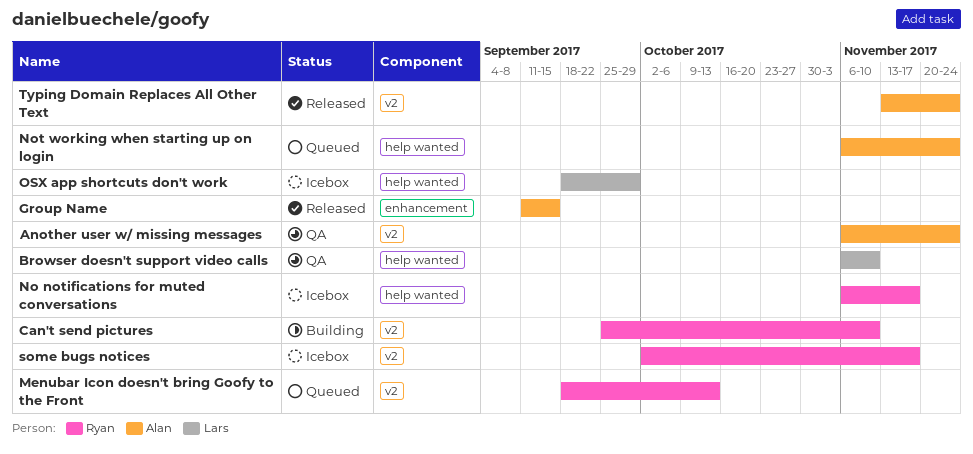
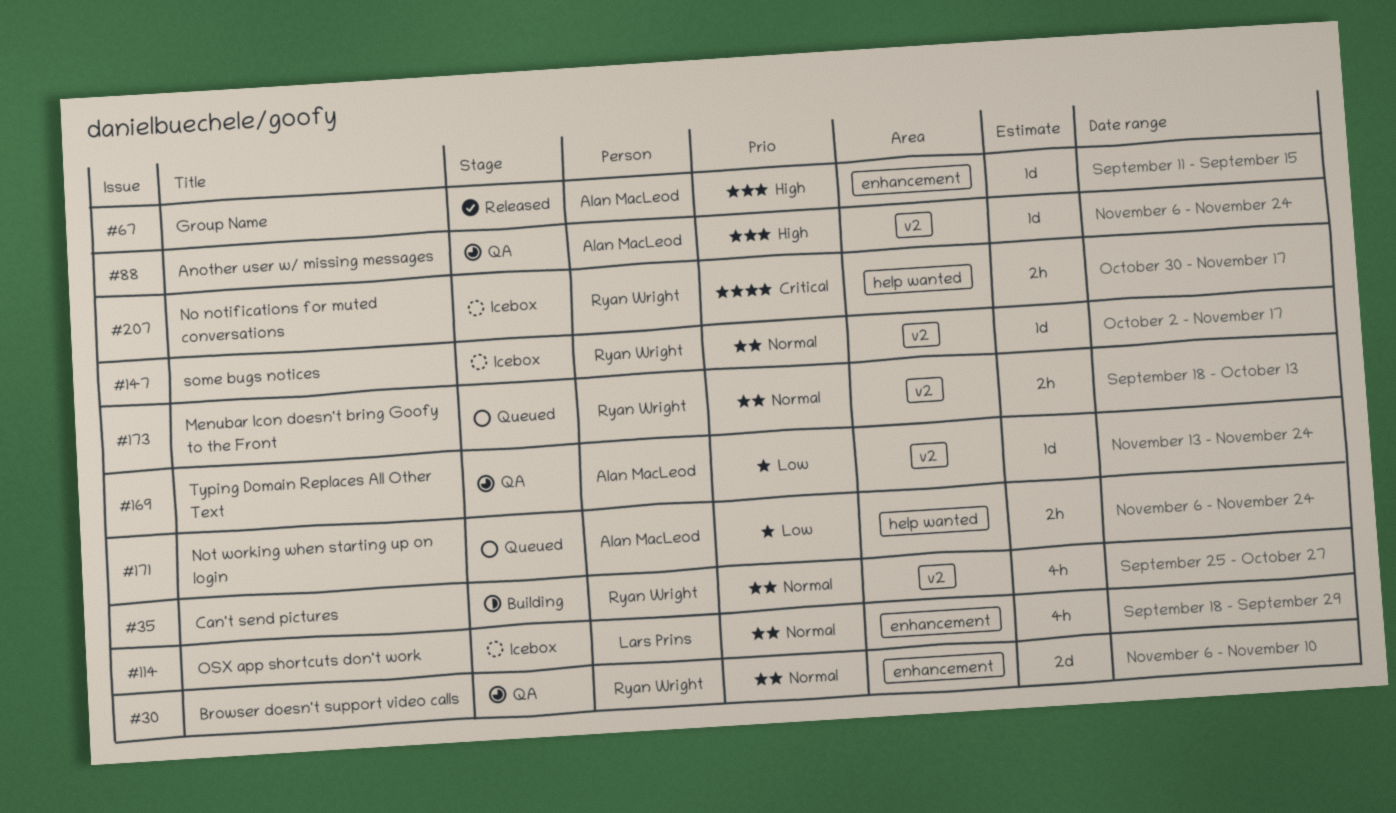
Browser doesn't support video calls, owner: Lars Prins -> Ryan Wright
Browser doesn't support video calls, label: help wanted -> enhancement
Can't send pictures, due: Nov 10 -> Oct 27
No notifications for muted conversations, start: Nov 6 -> Oct 30
OSX app shortcuts don't work, label: help wanted -> enhancement
Typing Domain Replaces All Other Text, status: Released -> QA

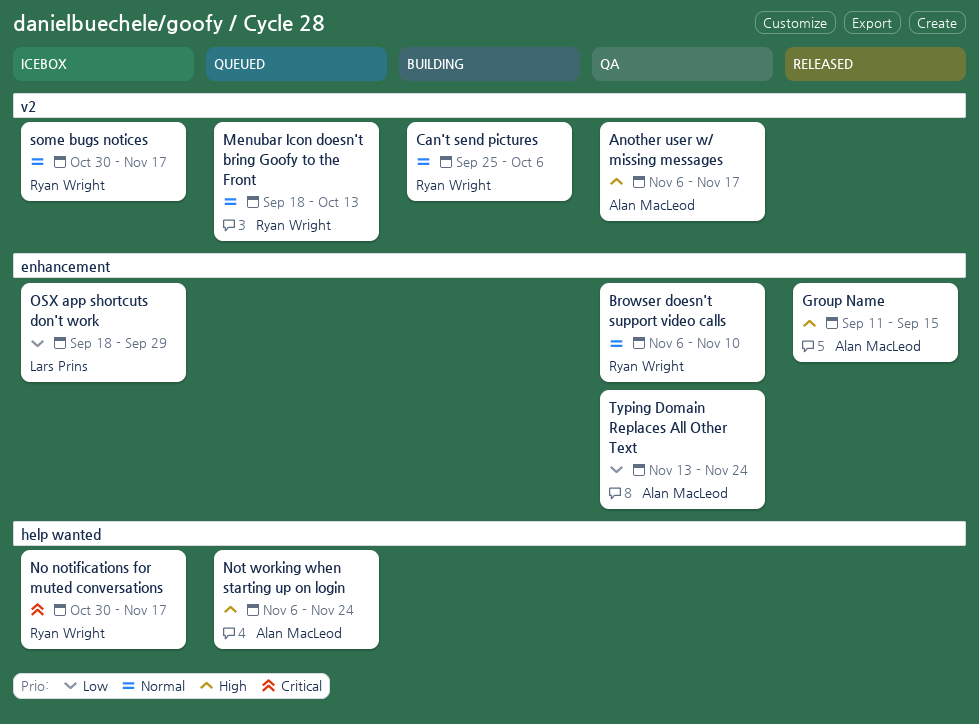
Another user w/ missing messages, due: Nov 24 -> Nov 17
Can't send pictures, due: Oct 27 -> Oct 6
Not working when starting up on login, priority: Low -> High
OSX app shortcuts don't work, priority: Normal -> Low
some bugs notices, start: Oct 2 -> Oct 30
Typing Domain Replaces All Other Text, label: v2 -> enhancement

